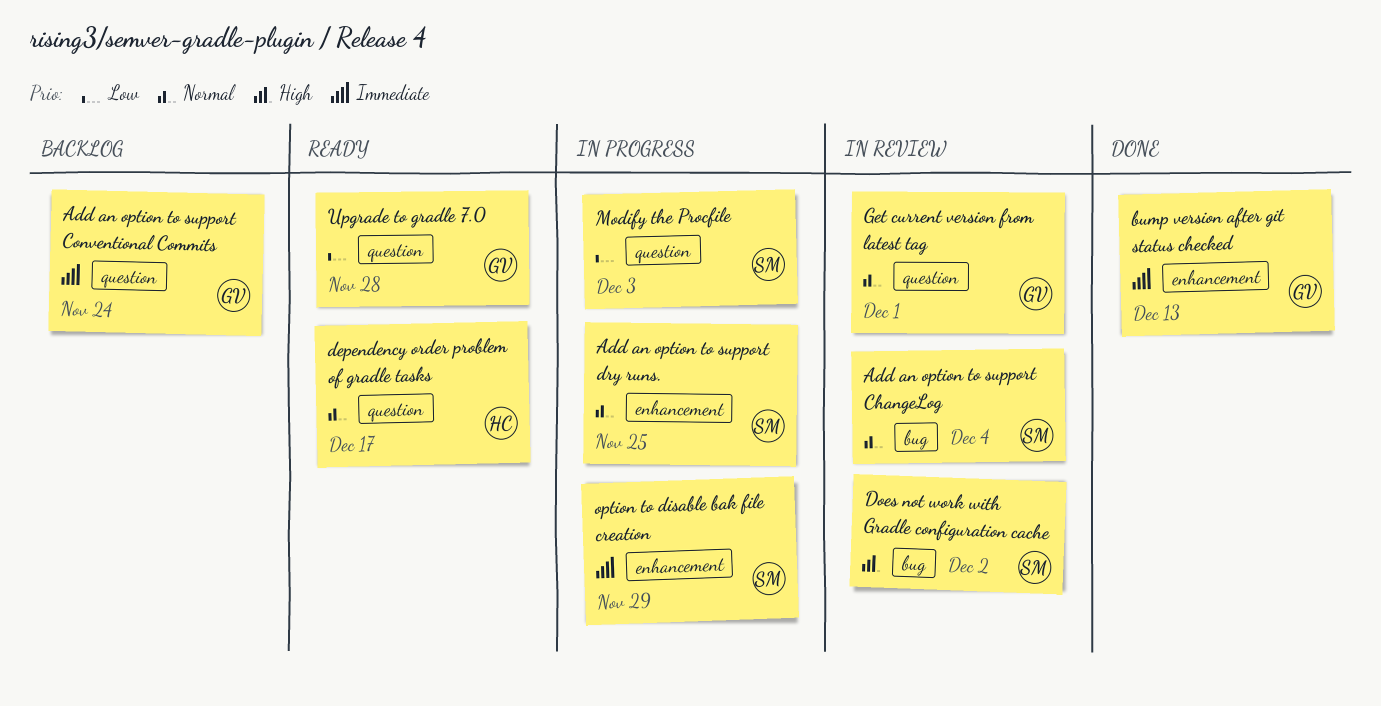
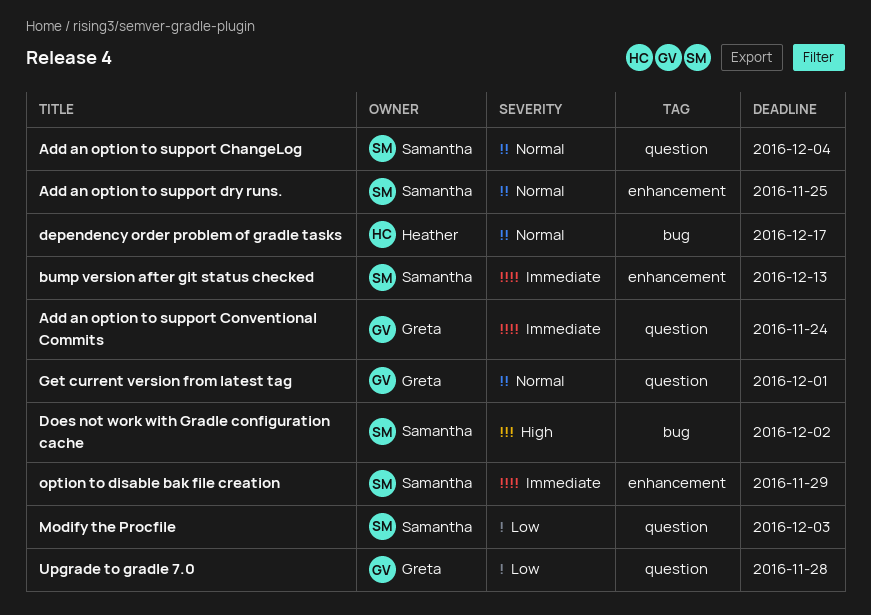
Add an option to support ChangeLog, label: bug -> question
bump version after git status checked, owner: Greta -> Samantha
dependency order problem of gradle tasks, label: question -> bug

